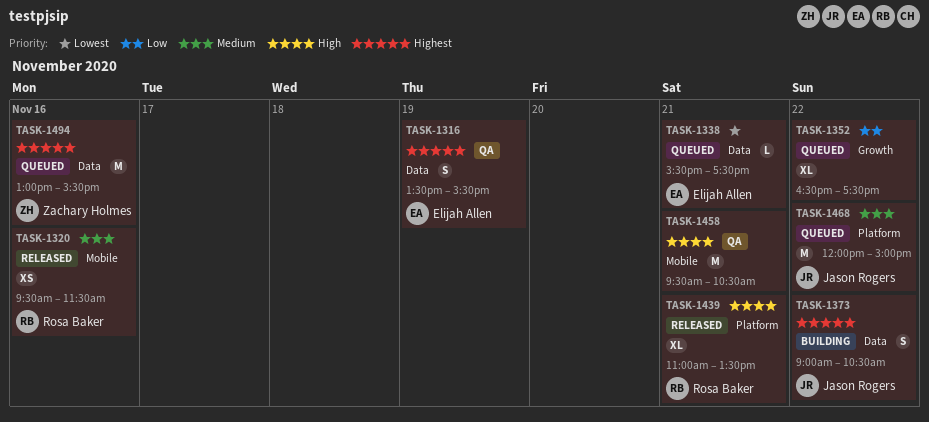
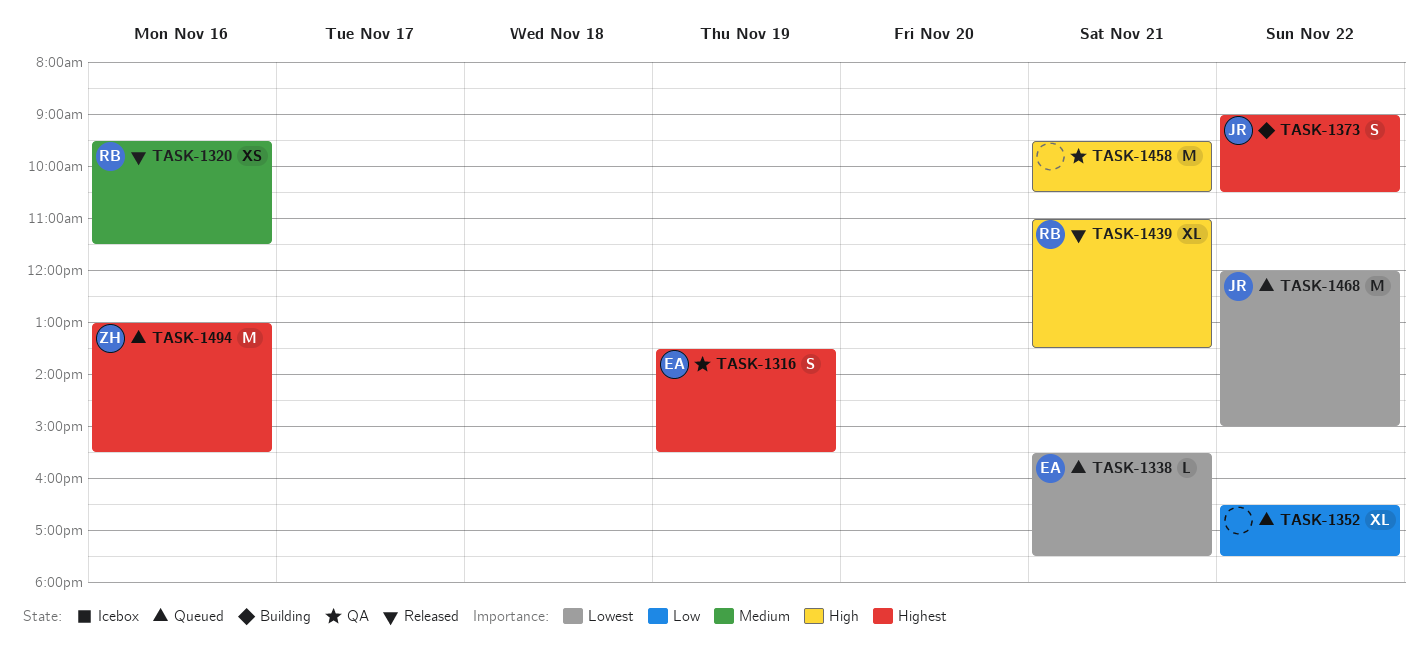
TASK-1468, priority: Medium -> Lowest

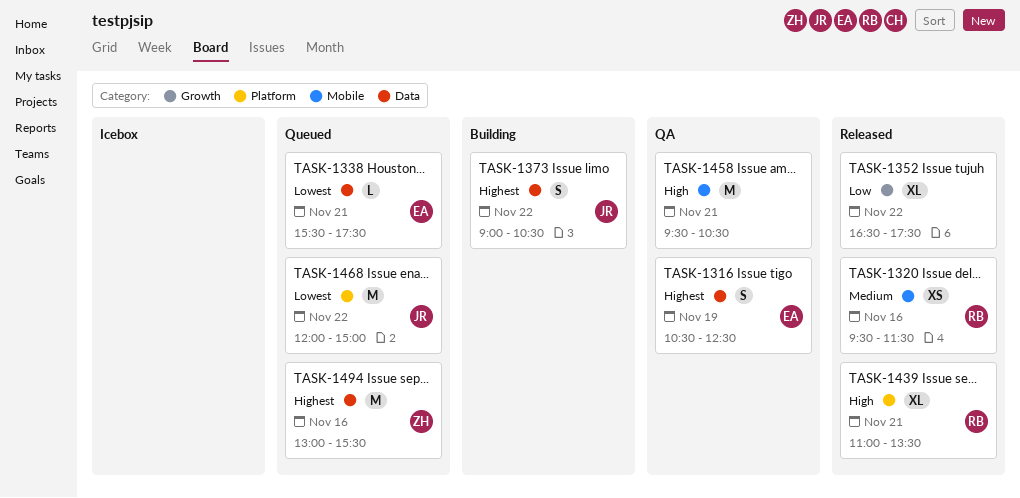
TASK-1316, begins: 13:30 -> 10:30
TASK-1316, ends: 15:30 -> 12:30
TASK-1352, status: Queued -> Released

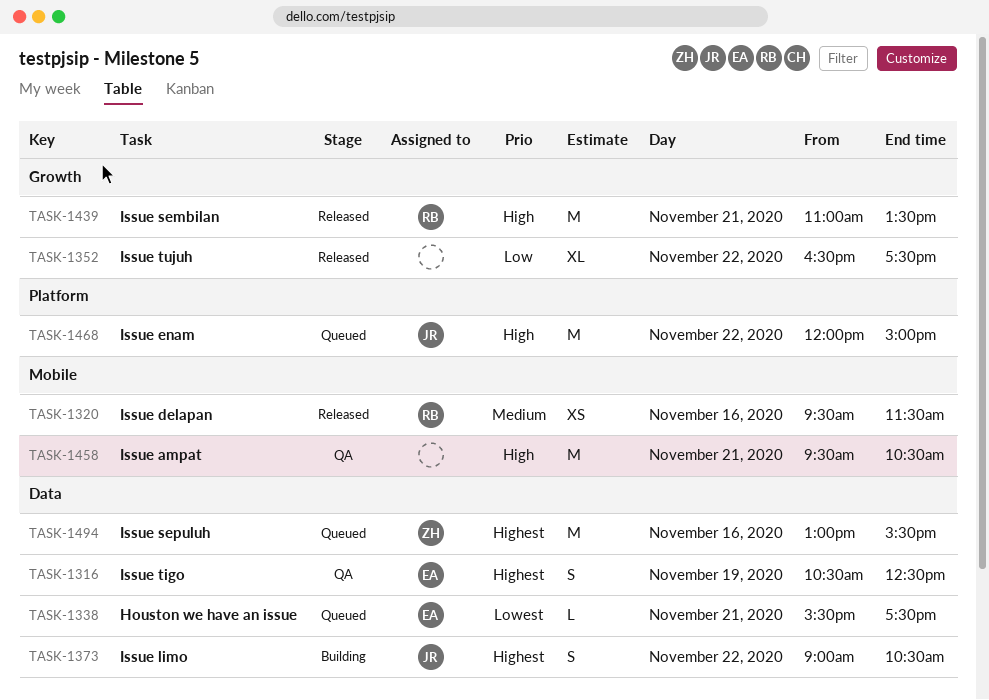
TASK-1439, label: Platform -> Growth
TASK-1439, estimate: XL -> M
TASK-1468, priority: Lowest -> High

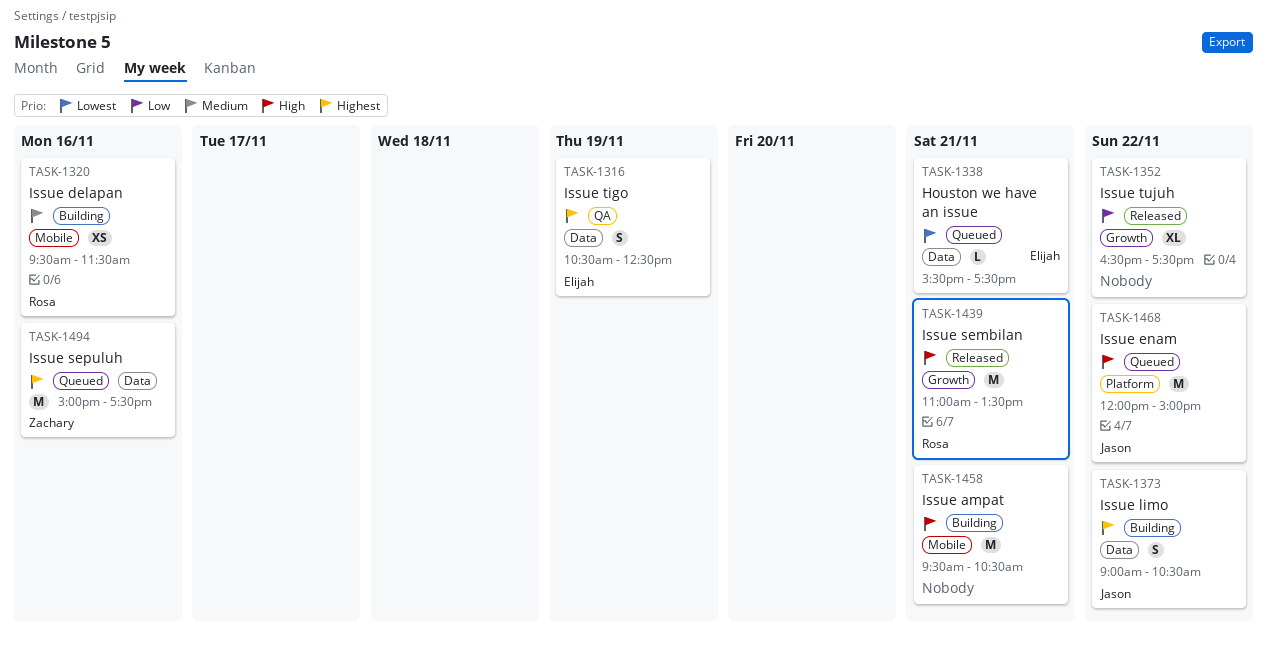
TASK-1320, status: Released -> Building
TASK-1458, status: QA -> Building
TASK-1494, begins: 13:00 -> 15:00
TASK-1494, ends: 15:30 -> 17:30

